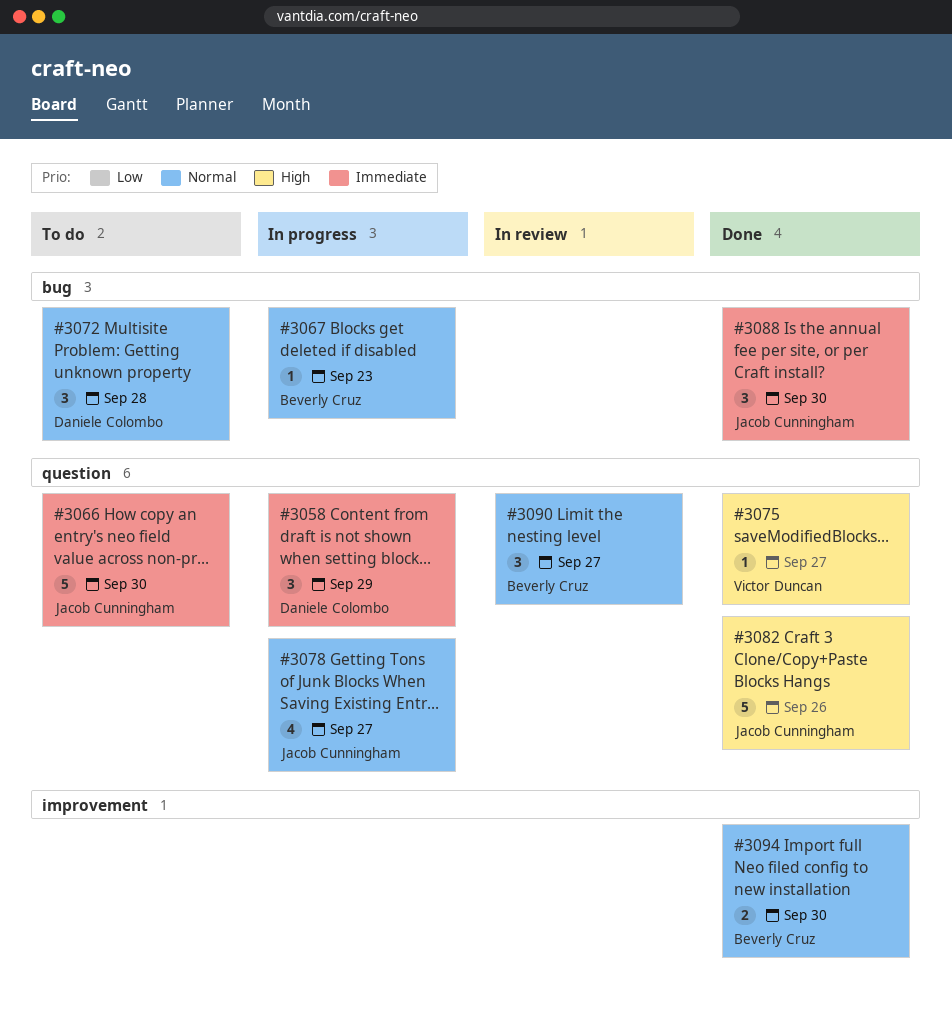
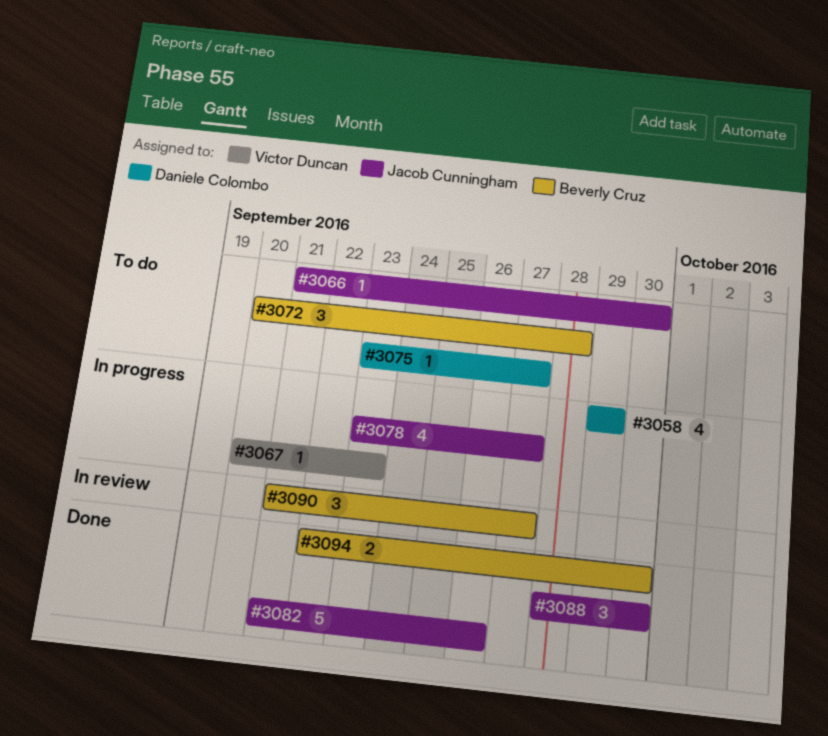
#3058, estimate: 3 -> 4
#3066, estimate: 5 -> 1
#3067, owner: Beverly Cruz -> Victor Duncan
#3072, owner: Daniele Colombo -> Beverly Cruz
#3075, status: Done -> To do
#3075, owner: Victor Duncan -> Daniele Colombo

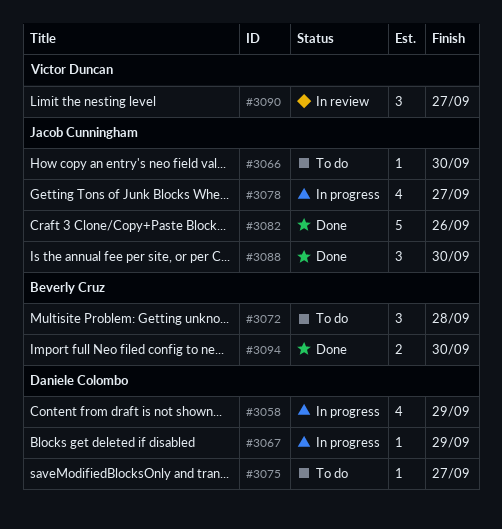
#3067, owner: Victor Duncan -> Daniele Colombo
#3067, due: Sep 23 -> Sep 29
#3090, owner: Beverly Cruz -> Victor Duncan

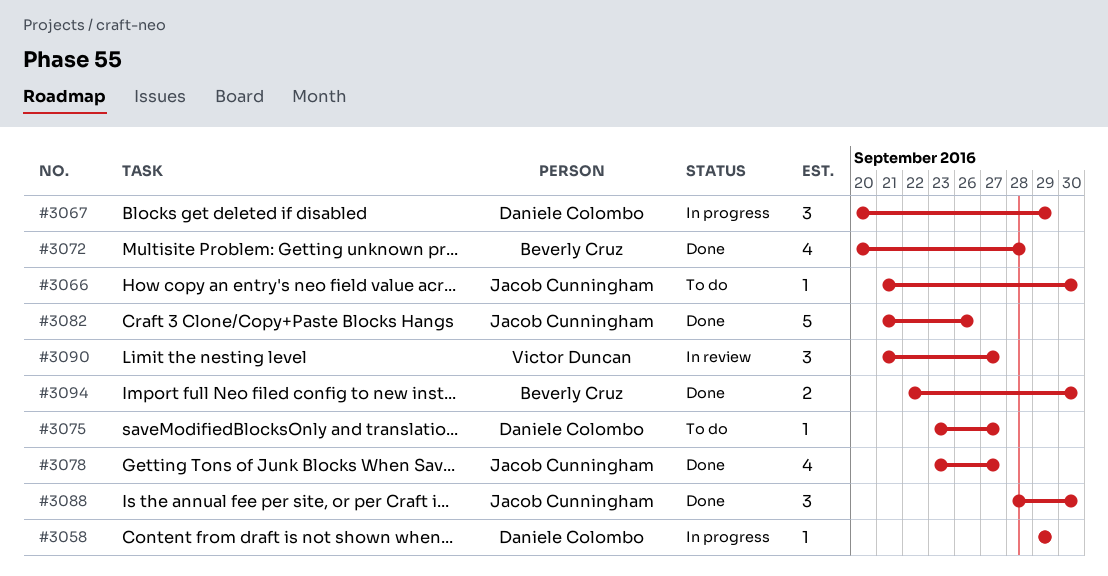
#3058, estimate: 4 -> 1
#3067, estimate: 1 -> 3
#3072, status: To do -> Done
#3072, estimate: 3 -> 4
#3078, status: In progress -> Done

